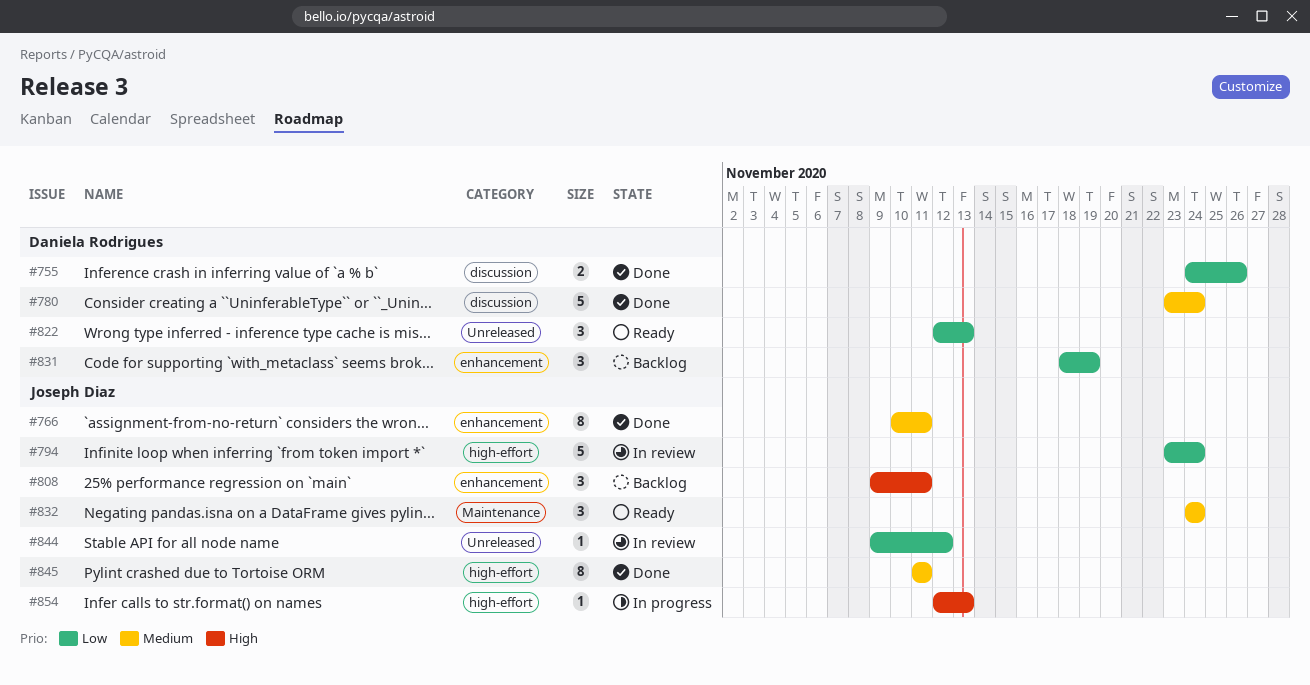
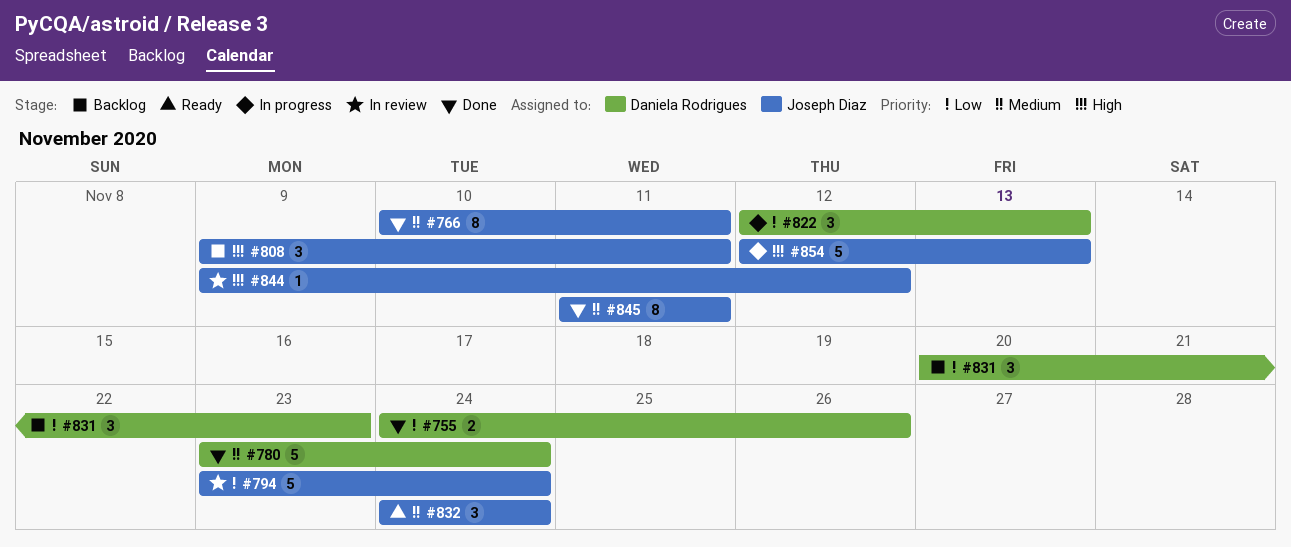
#822, status: Ready -> In progress
#831, start: Nov 18 -> Nov 20
#831, due: Nov 19 -> Nov 23
#844, priority: Low -> High
#854, estimate: 1 -> 5

